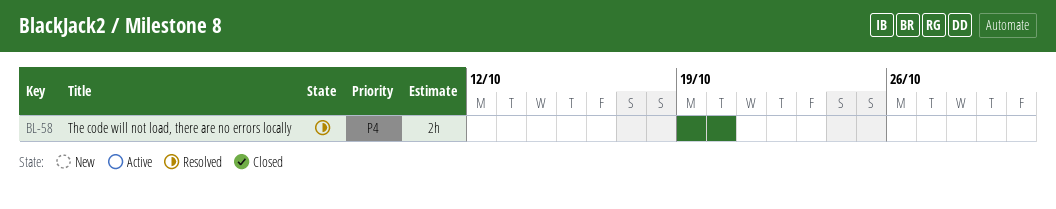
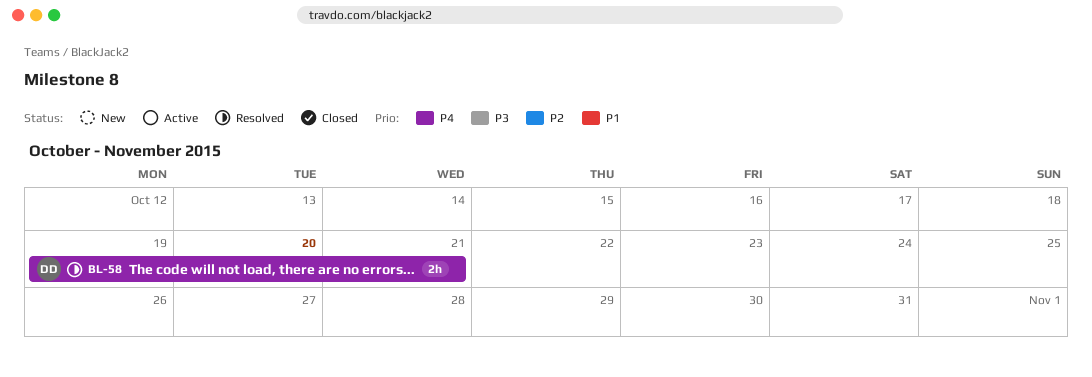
BL-58, due: Oct 20 -> Oct 21

